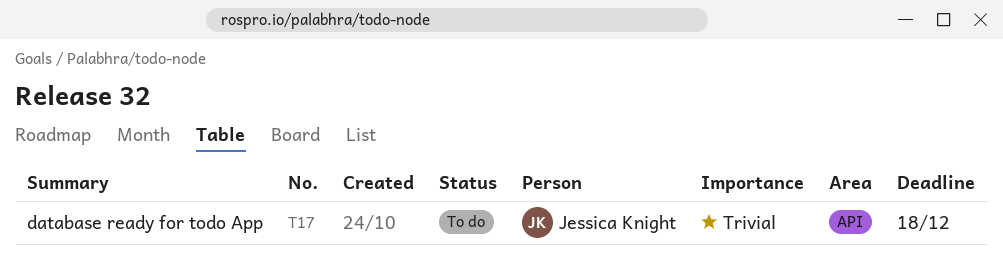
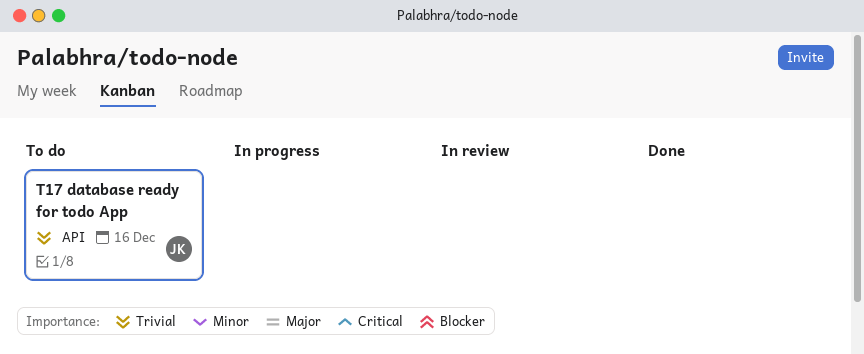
T17, due: Dec 18 -> Dec 16

